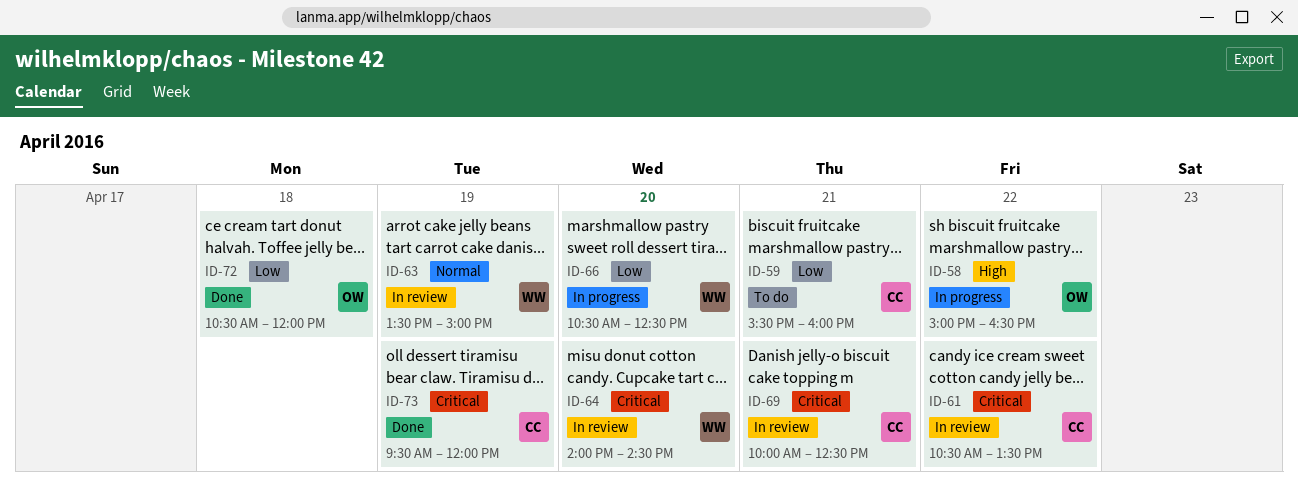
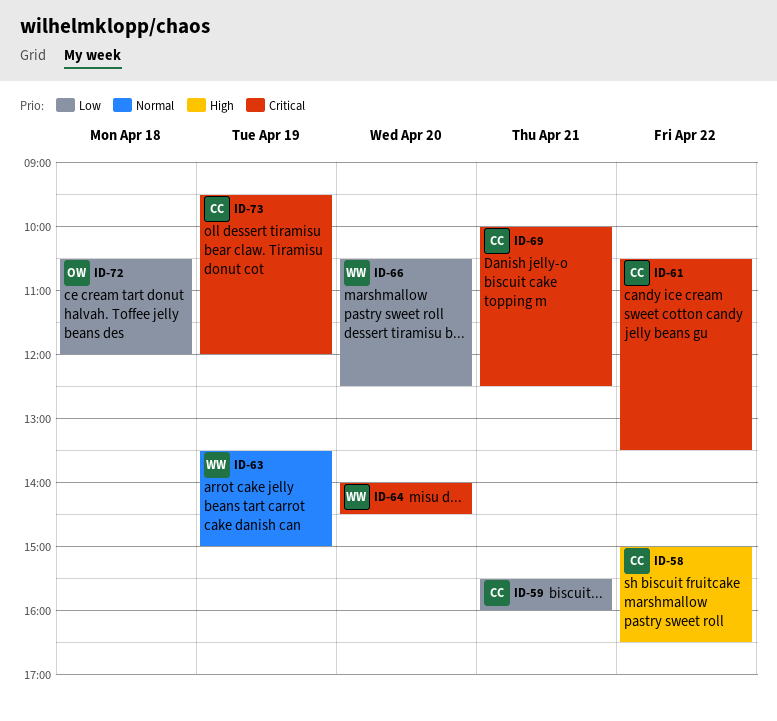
ID-58, owner: OW -> CC

